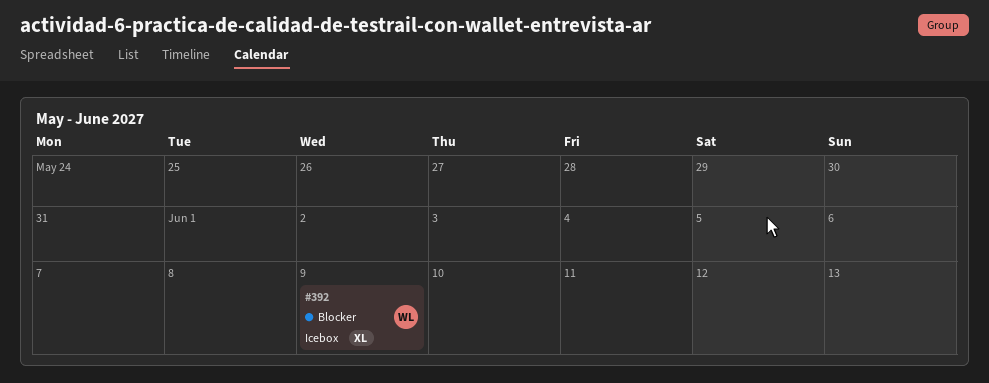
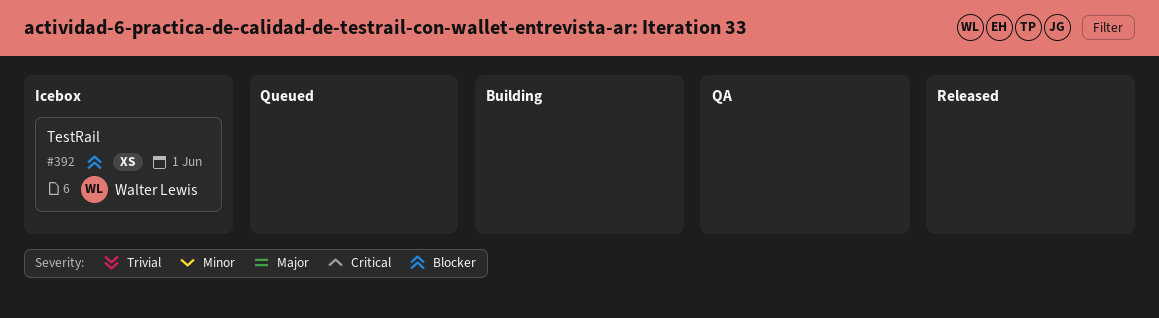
#392, estimate: XL -> XS
#392, due: Jun 9 -> Jun 1

